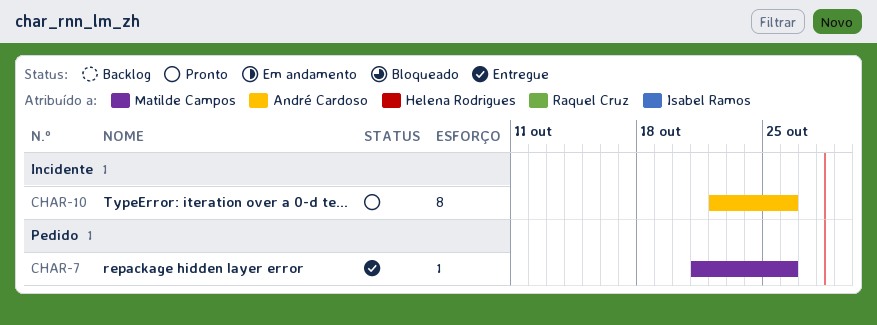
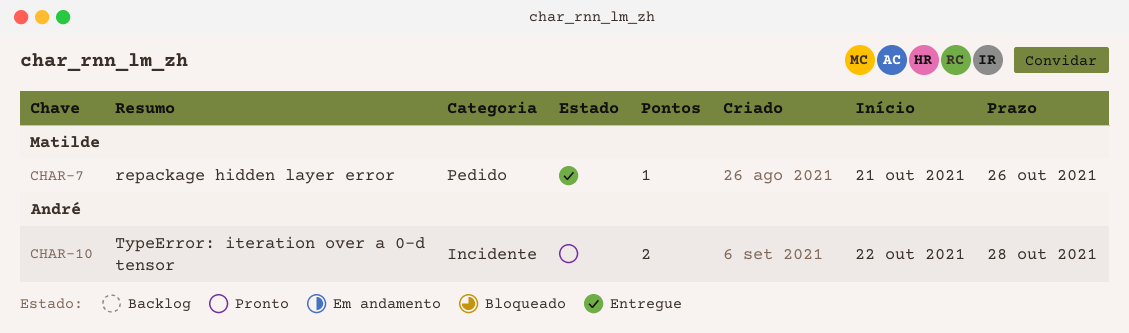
CHAR-10, estimate: 8 -> 2
CHAR-10, due: Oct 26 -> Oct 28

